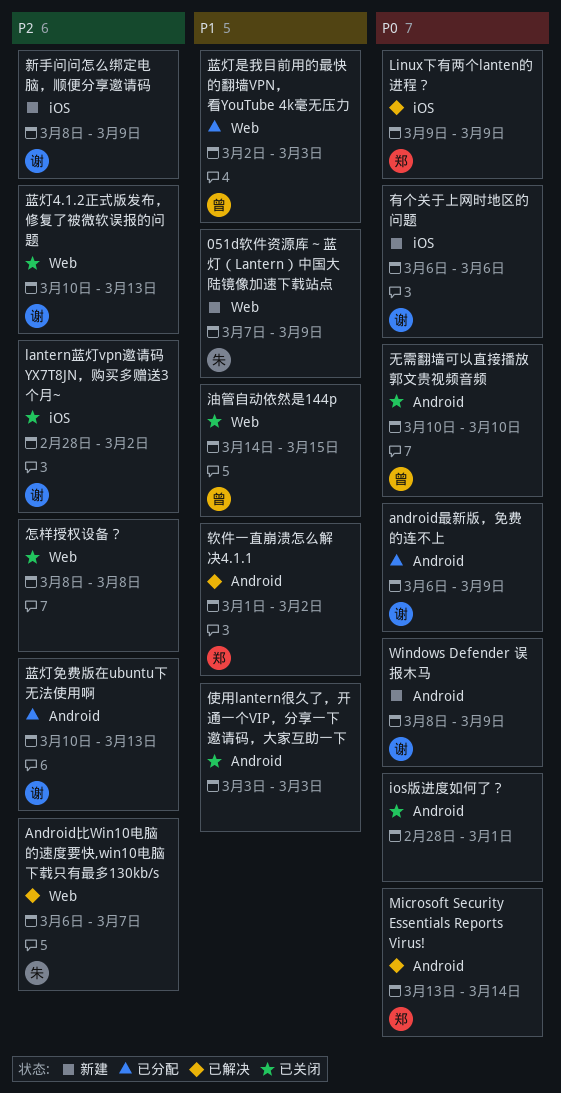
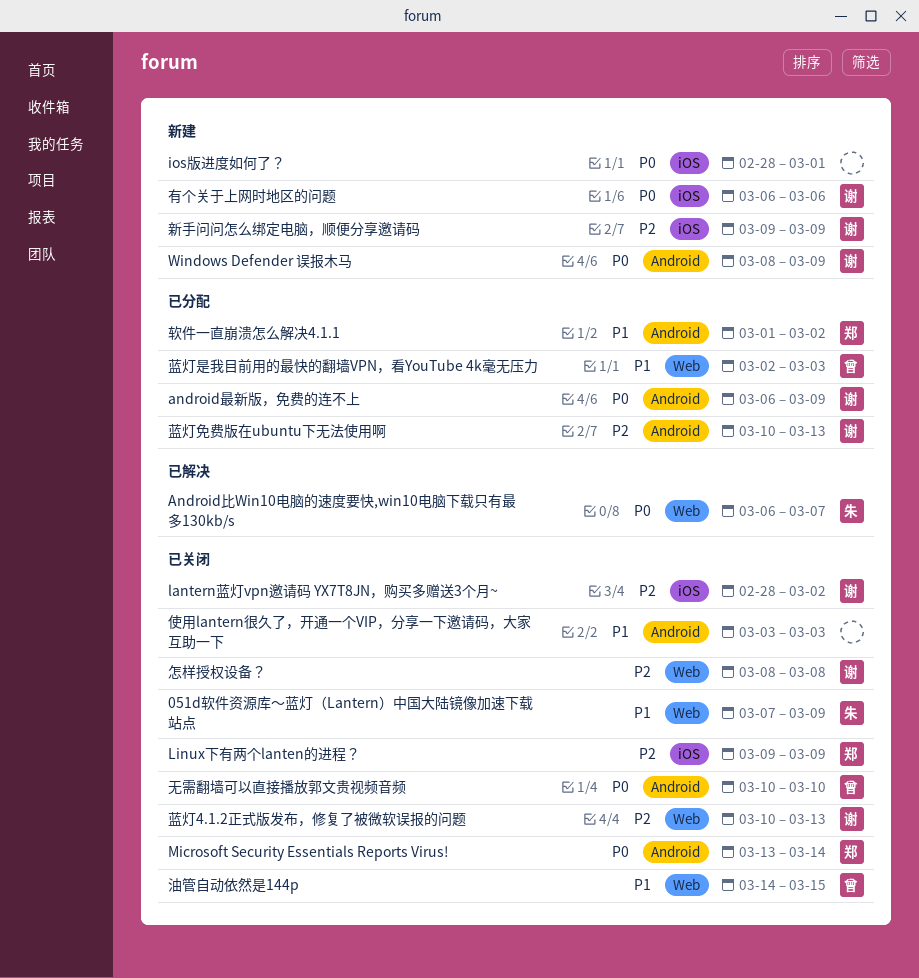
051d软件资源库～蓝灯（Lantern）中国大陆镜像加速下载站点, status: 新建 -> 已关闭
Android比Win10电脑的速度要快,win10电脑下载只有最多130kb/s, priority: P2 -> P0
ios版进度如何了？, status: 已关闭 -> 新建
ios版进度如何了？, label: Android -> iOS
Linux下有两个lanten的进程？, status: 已解决 -> 已关闭
Linux下有两个lanten的进程？, priority: P0 -> P2
Microsoft Security Essentials Reports Virus!, status: 已解决 -> 已关闭
怎样授权设备？, owner: none -> 谢
新手问问怎么绑定电脑，顺便分享邀请码, start: Mar 8 -> Mar 9
软件一直崩溃怎么解决4.1.1, status: 已解决 -> 已分配

